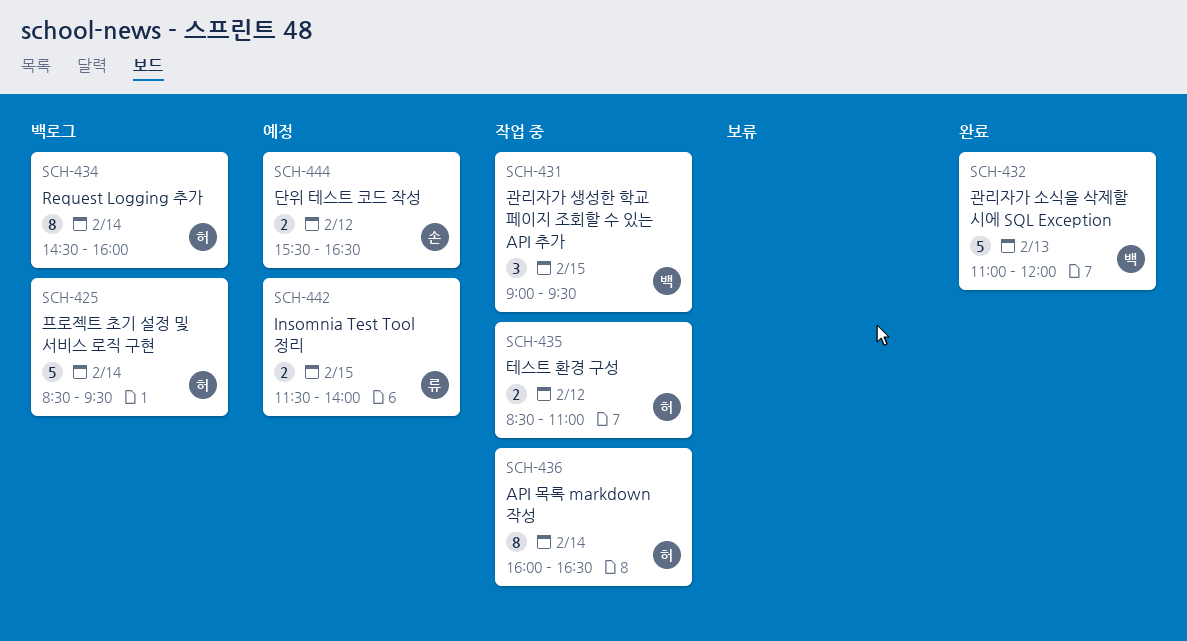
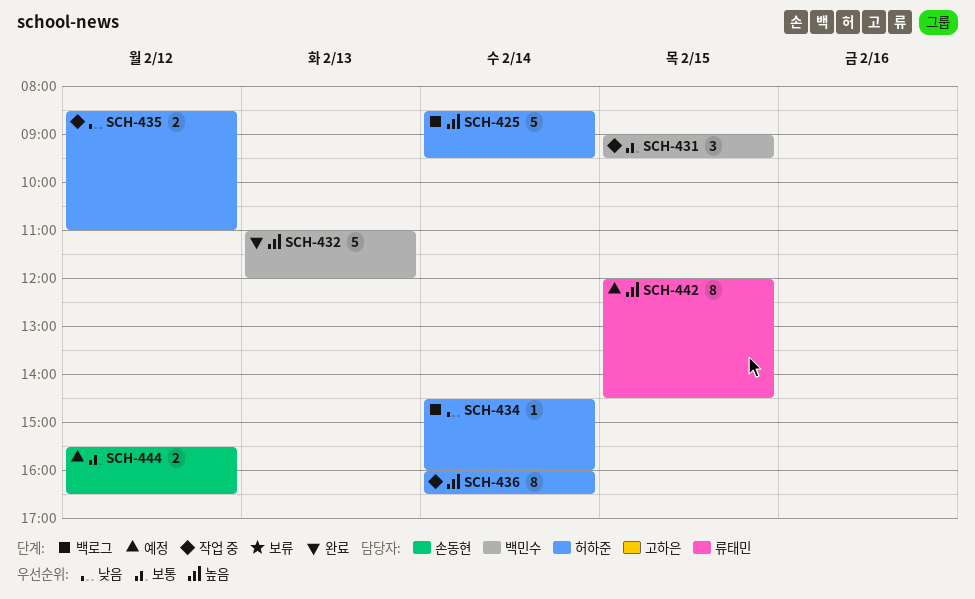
SCH-434, estimate: 8 -> 1
SCH-442, estimate: 2 -> 8
SCH-442, begins: 11:30 -> 12:00
SCH-442, ends: 14:00 -> 14:30

